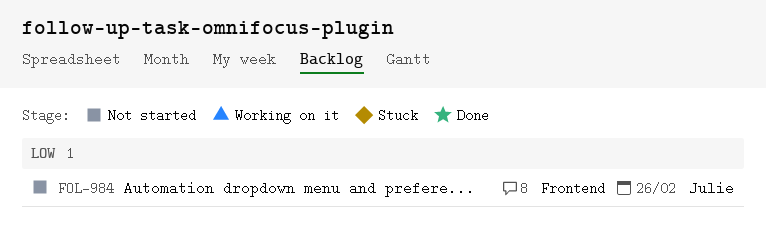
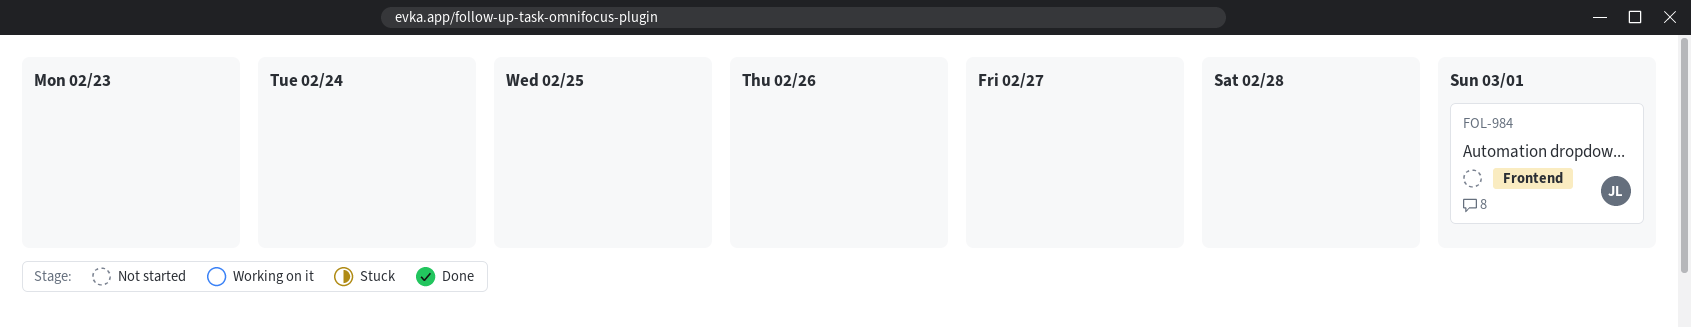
FOL-984, due: Feb 26 -> Mar 1

